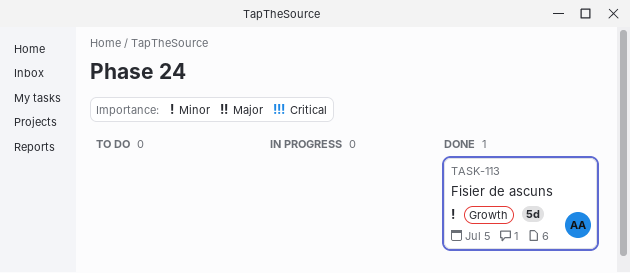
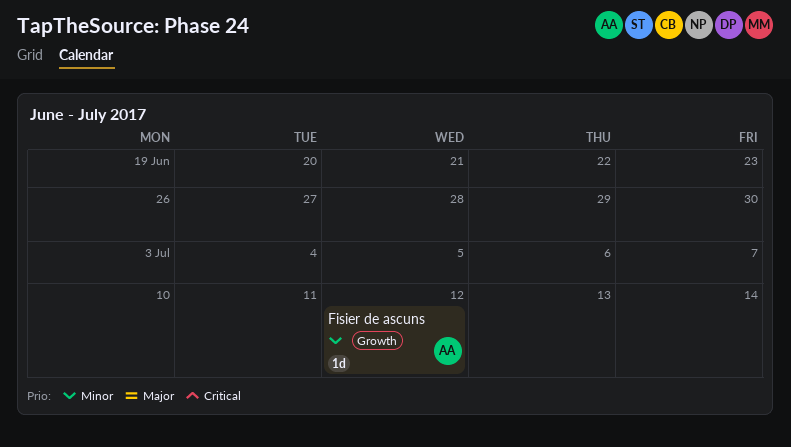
Fisier de ascuns, estimate: 5d -> 1d
Fisier de ascuns, due: Jul 5 -> Jul 12

